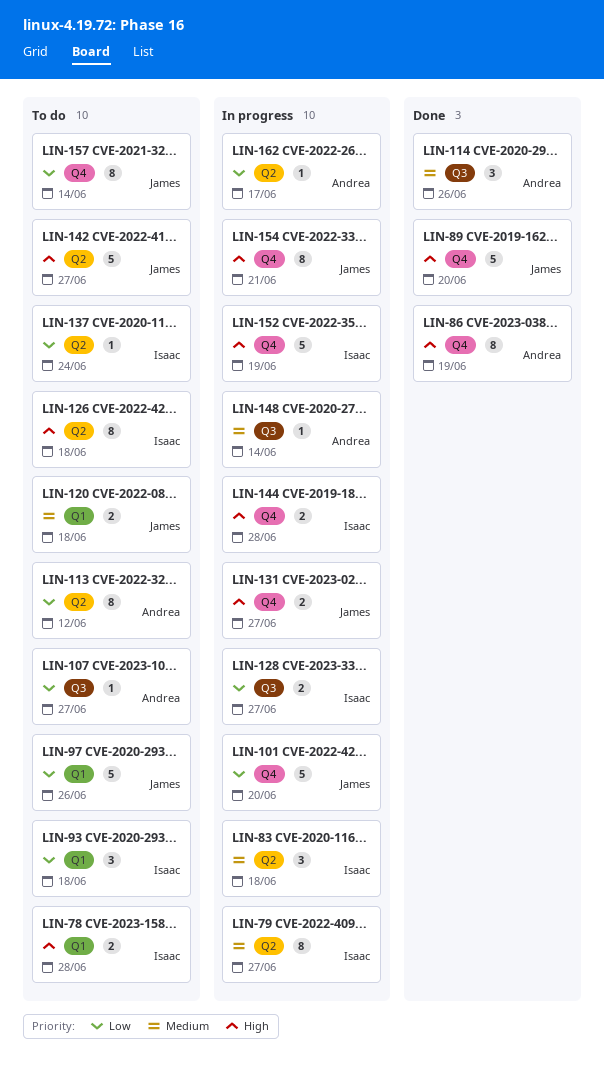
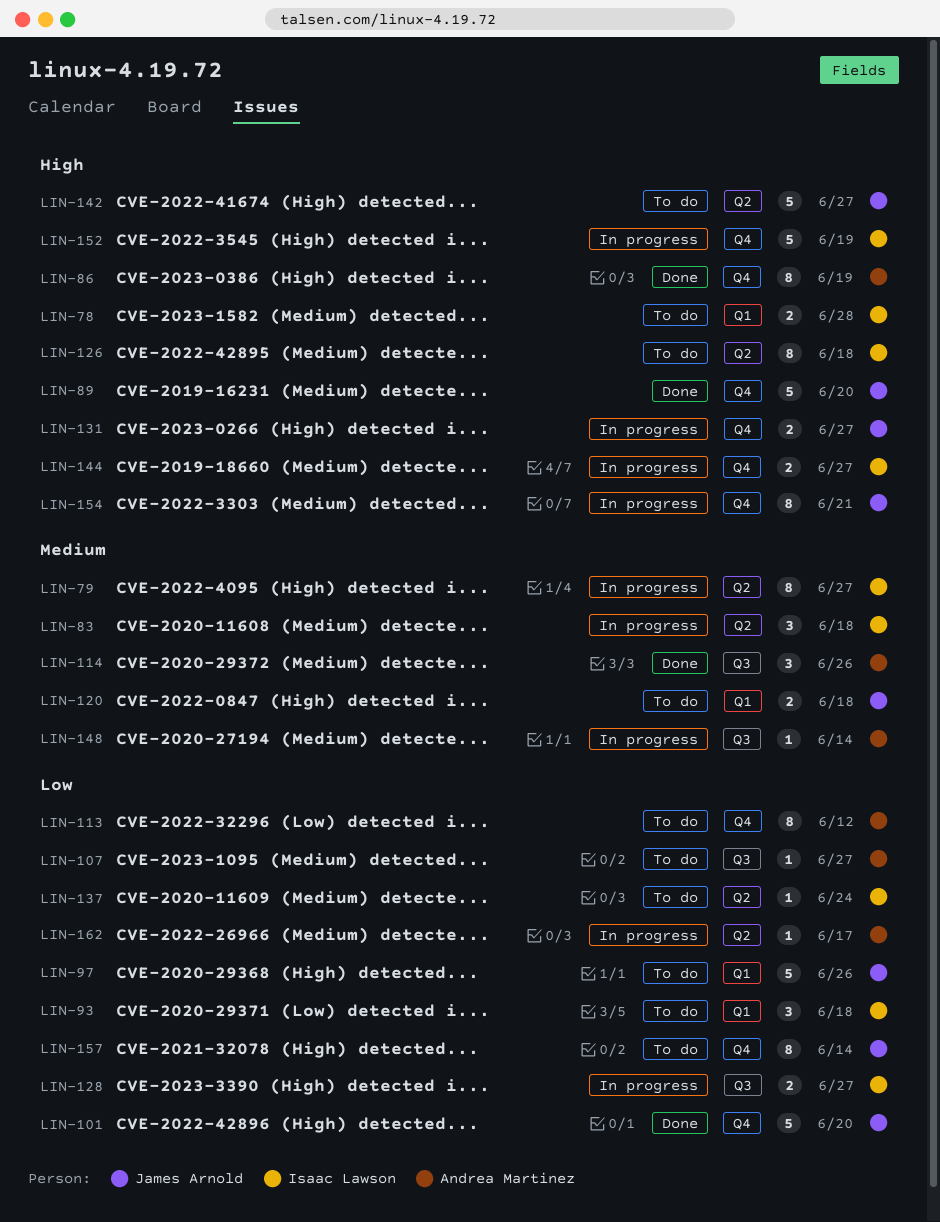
LIN-101, status: In progress -> Done
LIN-113, label: Q2 -> Q4
LIN-144, due: Jun 28 -> Jun 27

